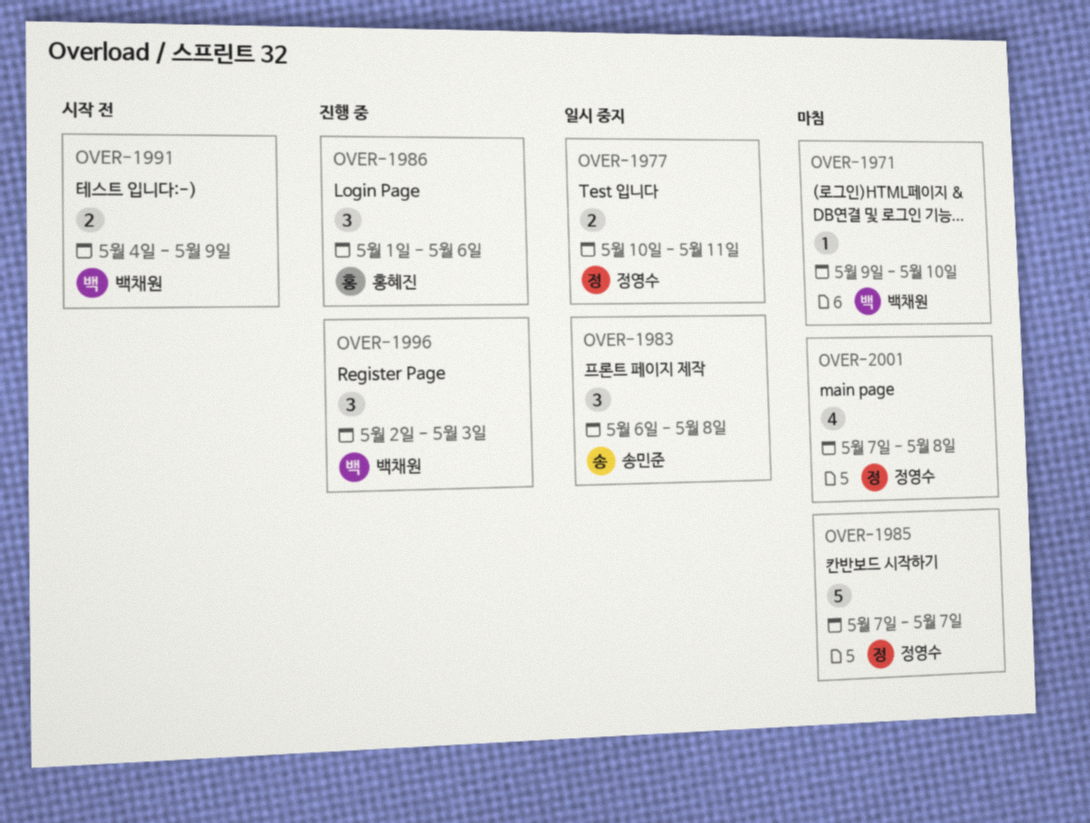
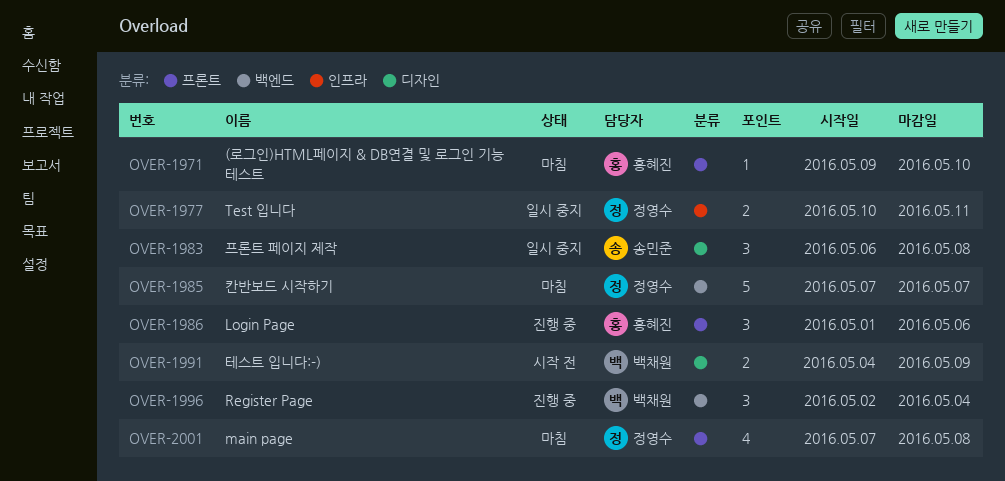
OVER-1971, owner: 백채원 -> 홍혜진
OVER-1996, due: May 3 -> May 4

